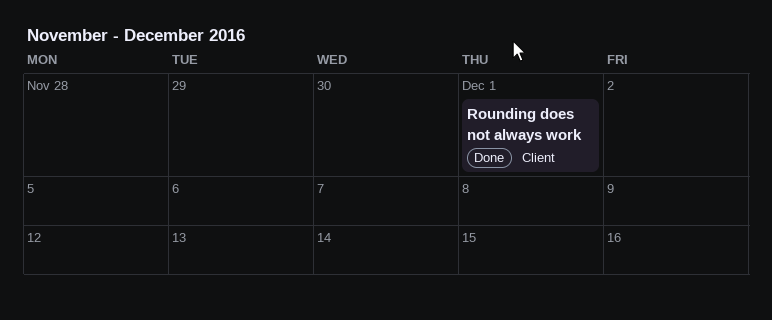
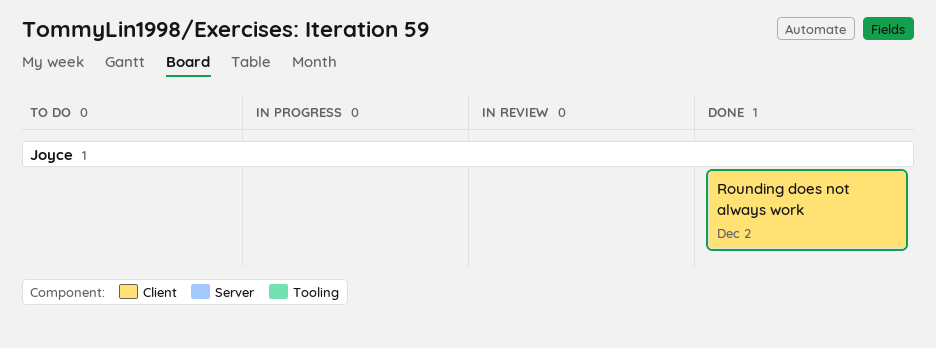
Rounding does not always work, due: Dec 1 -> Dec 2

